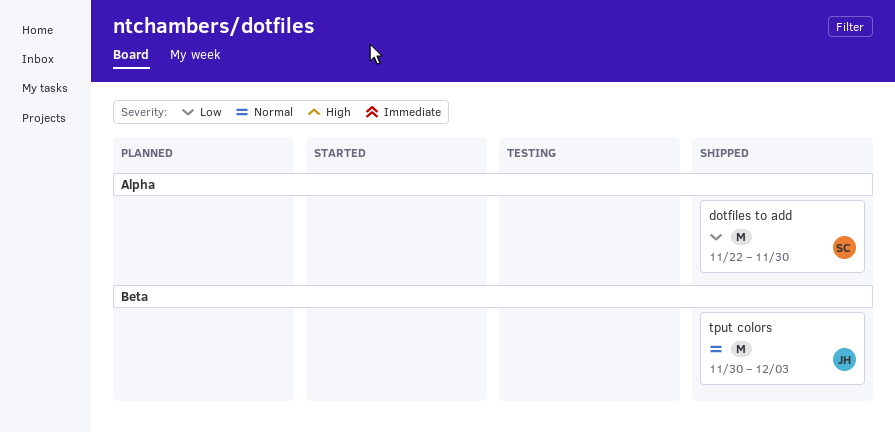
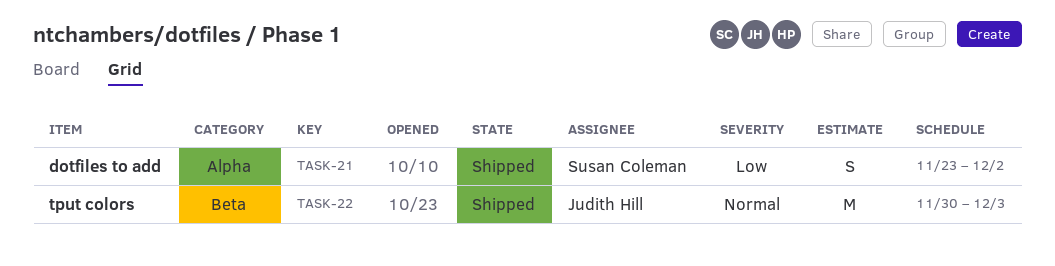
dotfiles to add, estimate: M -> S
dotfiles to add, start: Nov 22 -> Nov 23
dotfiles to add, due: Nov 30 -> Dec 2

